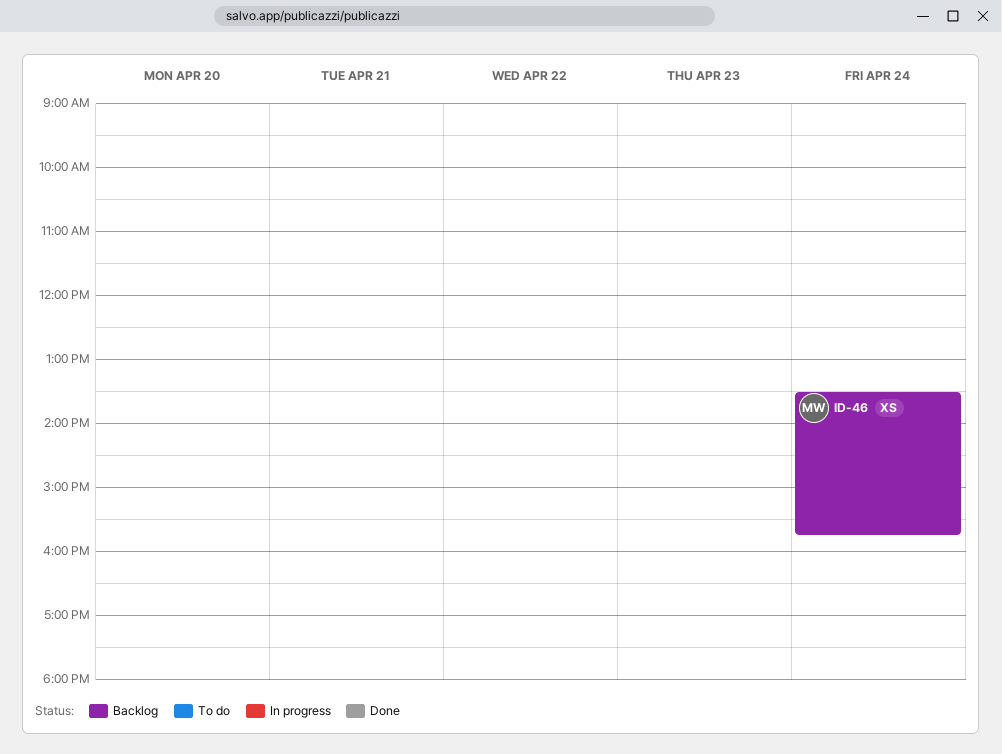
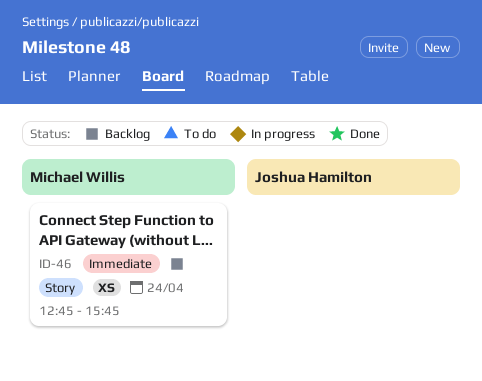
ID-46, begins: 13:30 -> 12:45

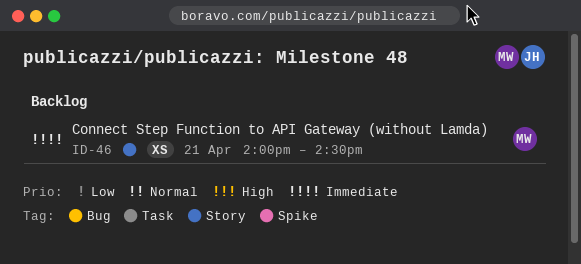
ID-46, day: Apr 24 -> Apr 21
ID-46, begins: 12:45 -> 14:00
ID-46, ends: 15:45 -> 14:30

